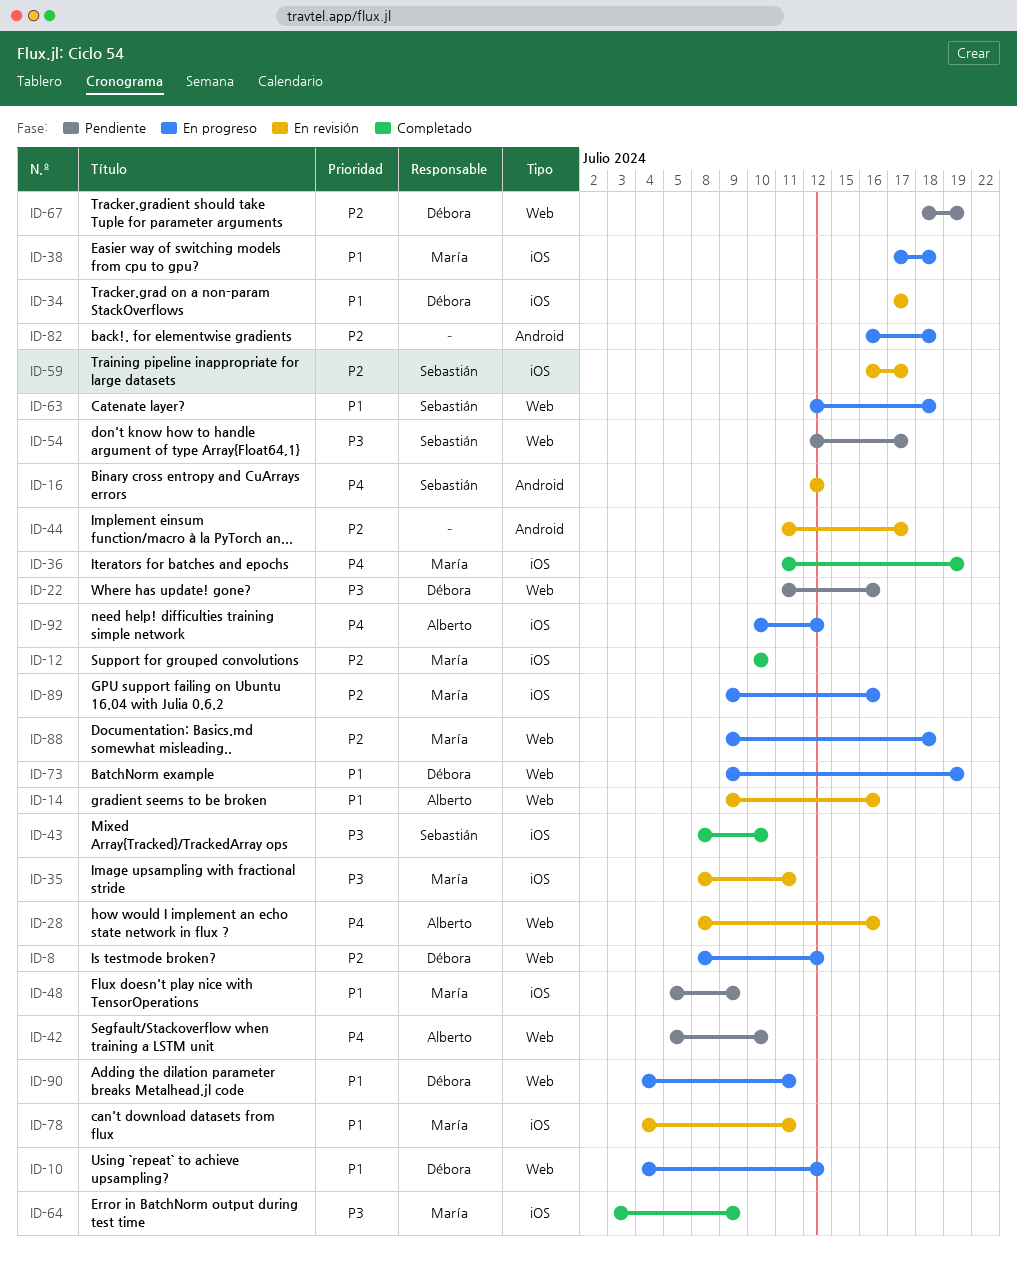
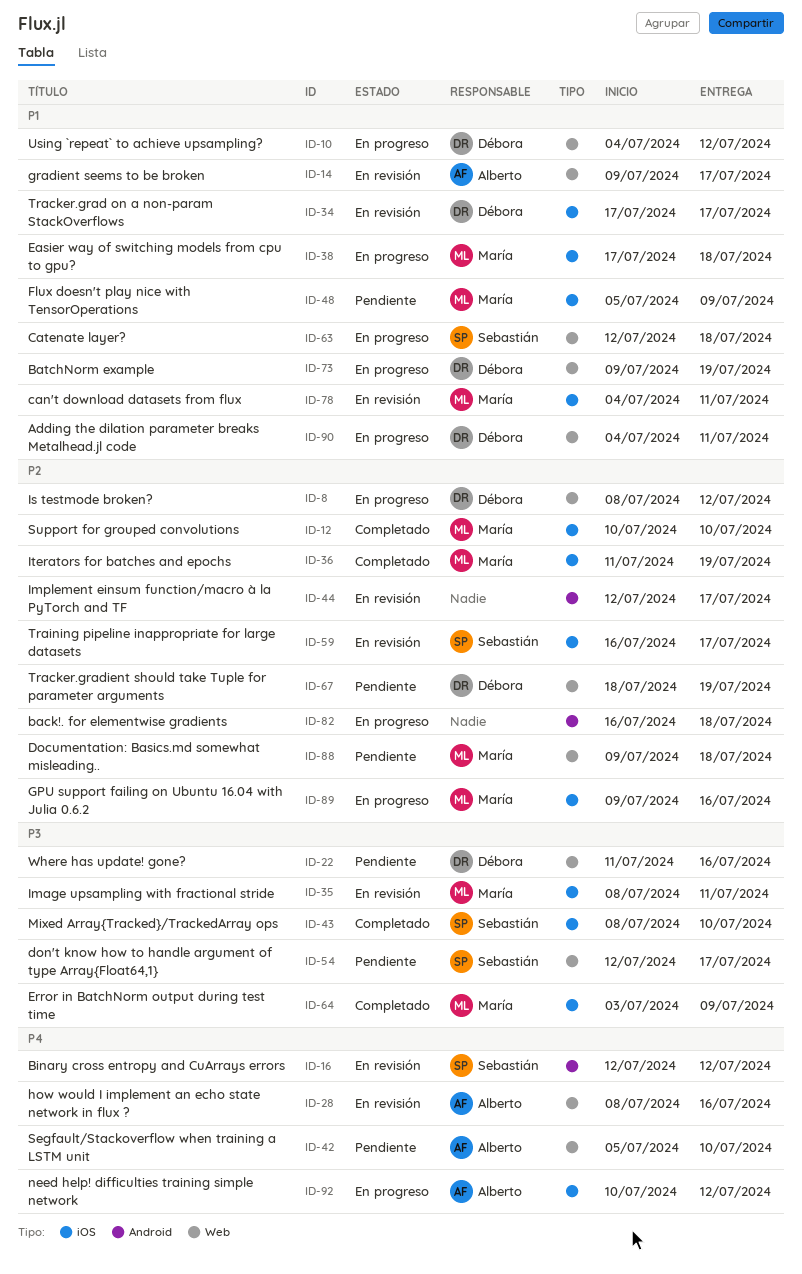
ID-14, due: Jul 16 -> Jul 17
ID-36, priority: P4 -> P2
ID-44, start: Jul 11 -> Jul 12
ID-88, status: En progreso -> Pendiente

